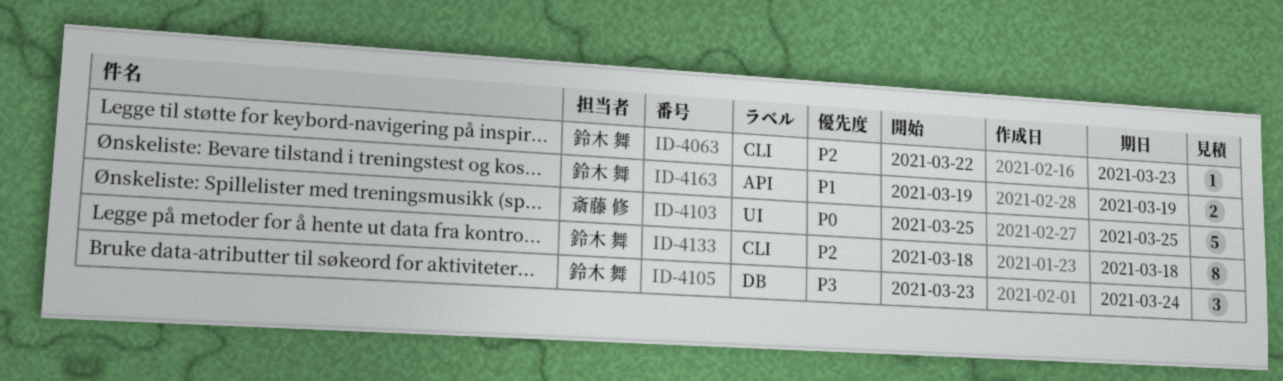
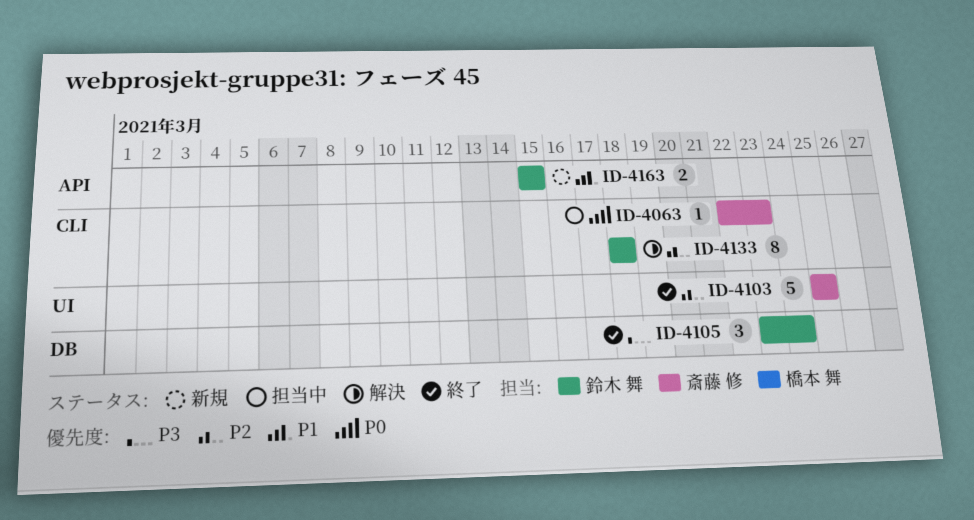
ID-4063, owner: 鈴木 舞 -> 斎藤 修
ID-4063, priority: P2 -> P0
ID-4103, priority: P0 -> P2
ID-4163, start: Mar 19 -> Mar 15
ID-4163, due: Mar 19 -> Mar 15

